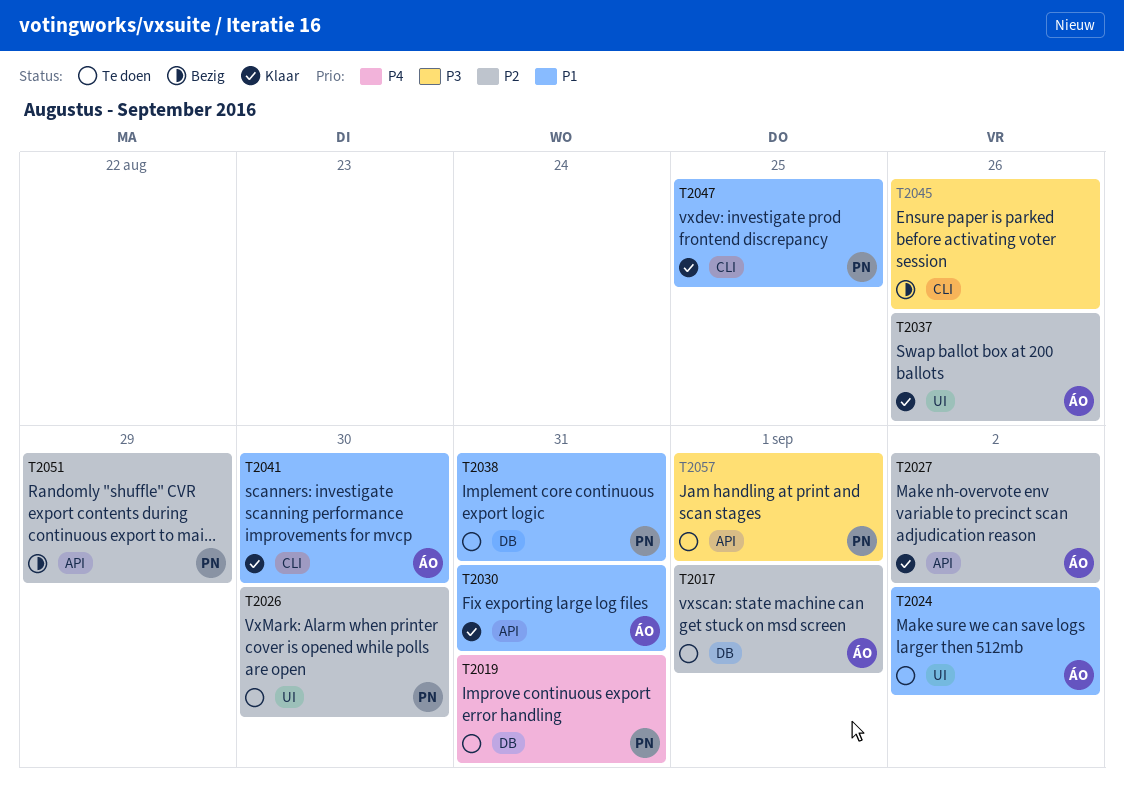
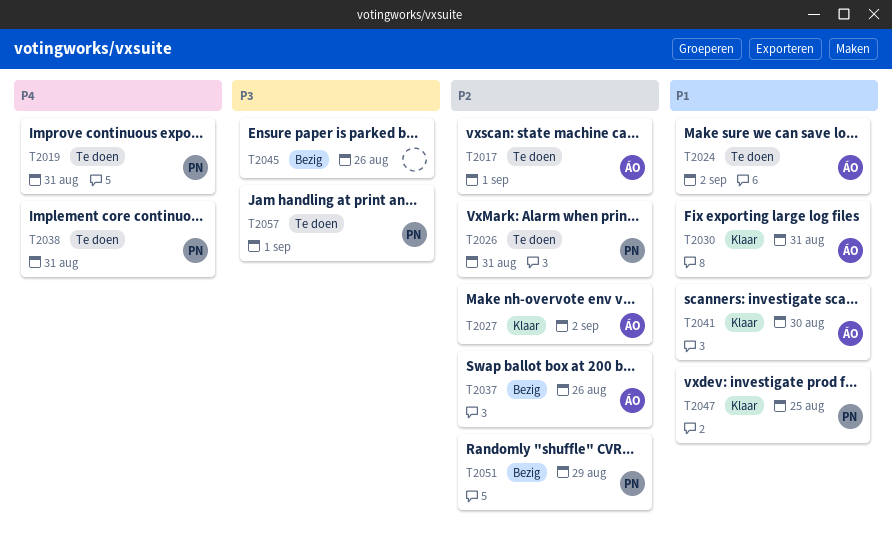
T2026, due: Aug 30 -> Aug 31
T2037, status: Klaar -> Bezig
T2038, priority: P1 -> P4

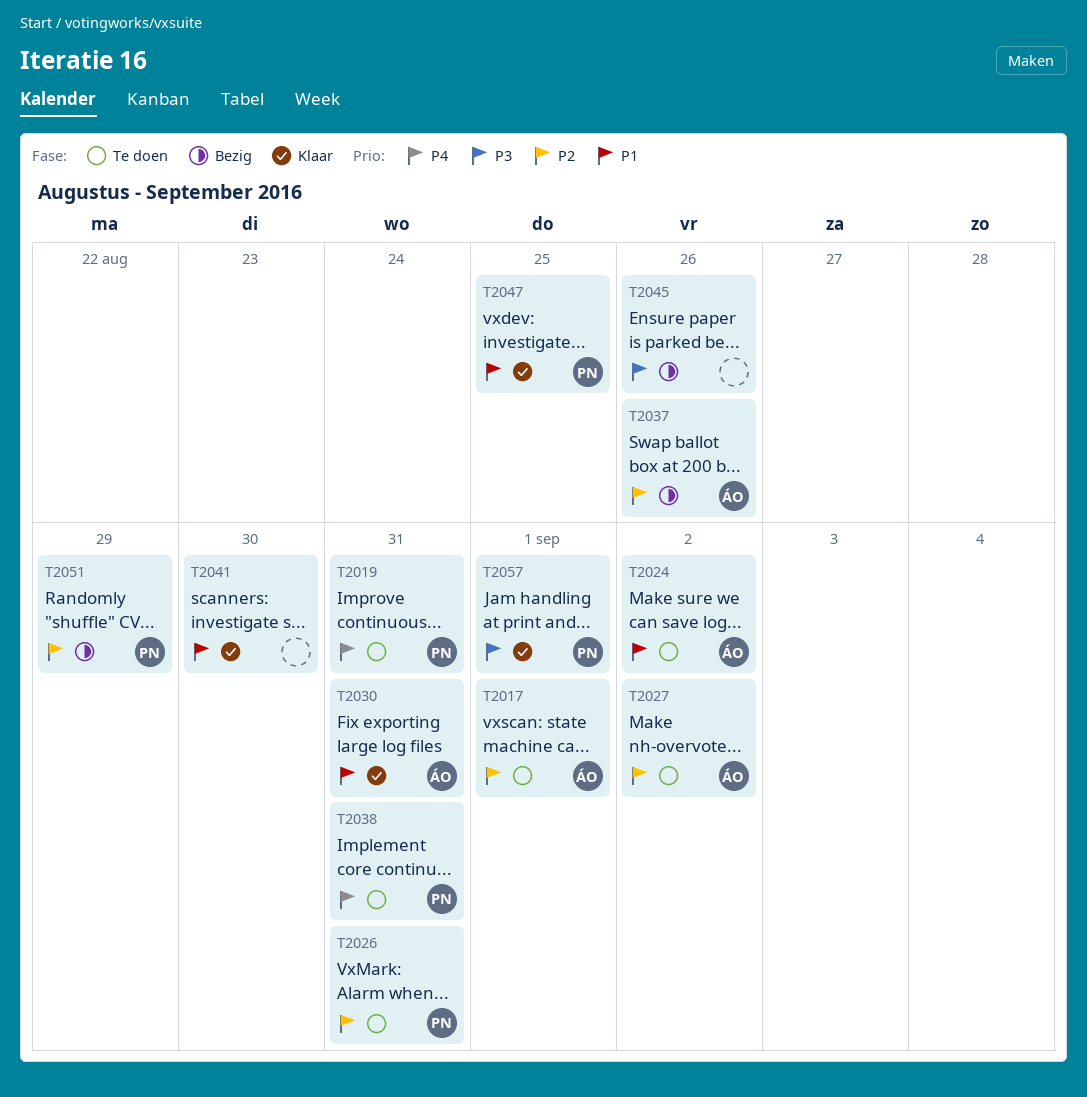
T2027, status: Klaar -> Te doen
T2041, owner: ÁO -> none
T2057, status: Te doen -> Klaar

